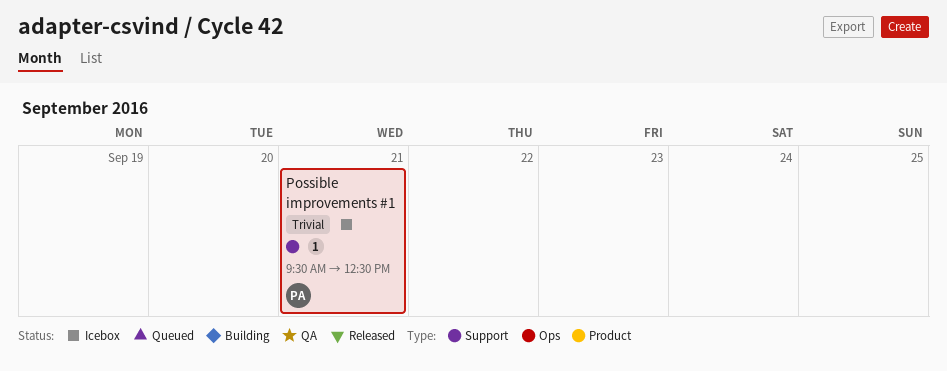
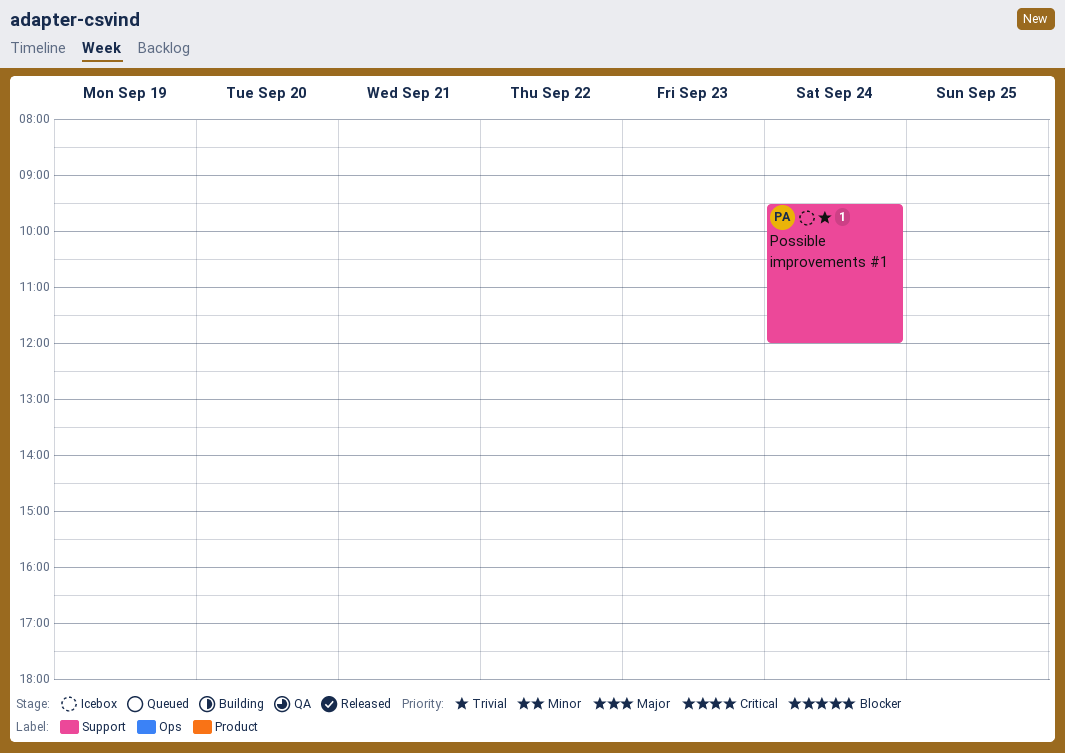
Possible improvements #1, day: Sep 21 -> Sep 24
Possible improvements #1, ends: 12:30 -> 12:00

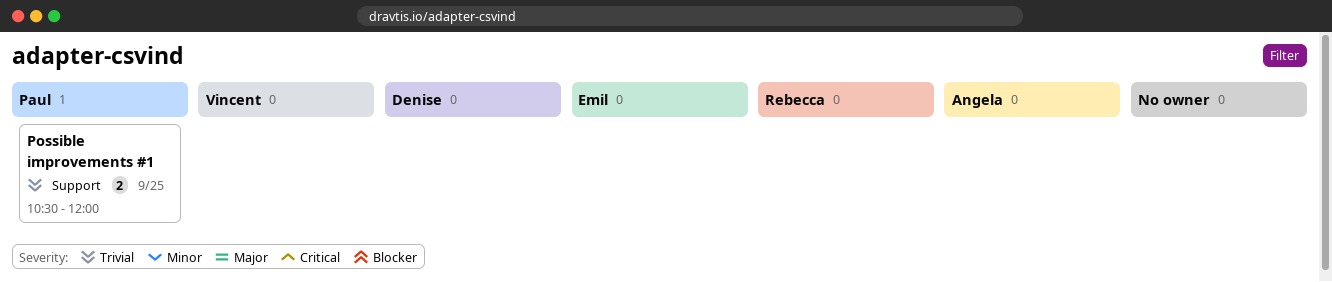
Possible improvements #1, estimate: 1 -> 2
Possible improvements #1, day: Sep 24 -> Sep 25
Possible improvements #1, begins: 09:30 -> 10:30

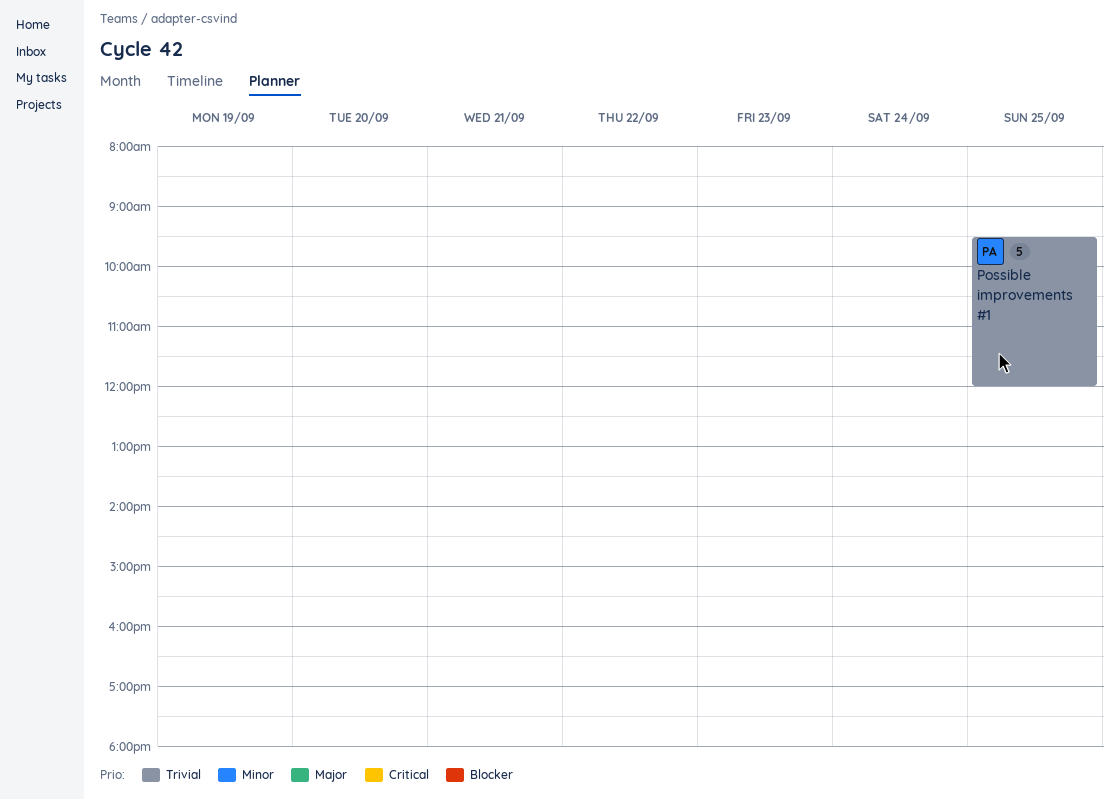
Possible improvements #1, estimate: 2 -> 5
Possible improvements #1, begins: 10:30 -> 09:30

